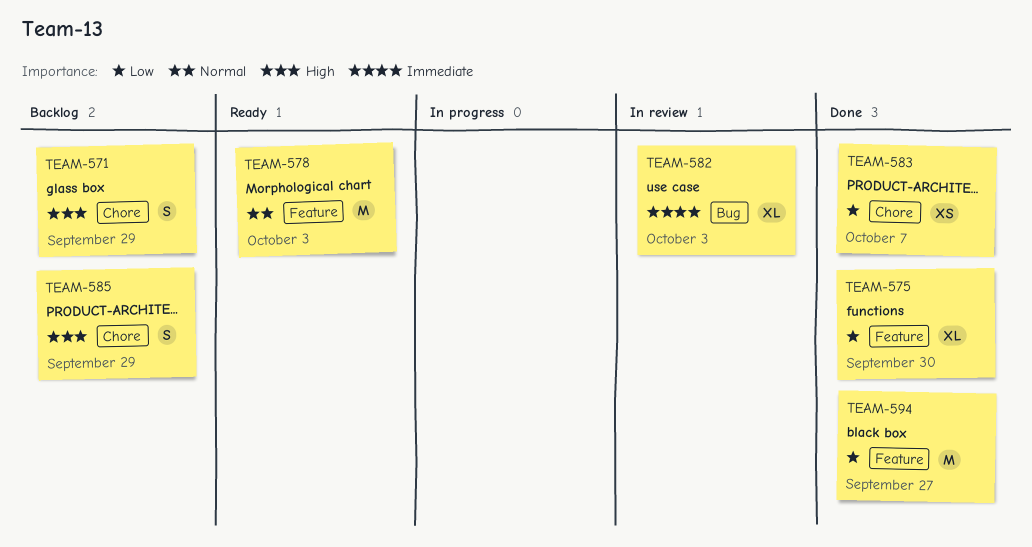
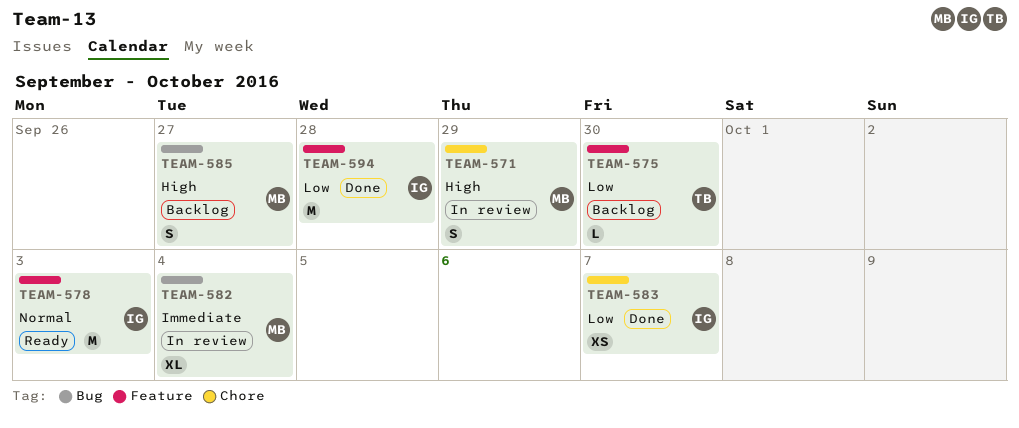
TEAM-571, status: Backlog -> In review
TEAM-575, status: Done -> Backlog
TEAM-575, estimate: XL -> L
TEAM-582, due: Oct 3 -> Oct 4
TEAM-585, label: Chore -> Bug
TEAM-585, due: Sep 29 -> Sep 27
TEAM-594, due: Sep 27 -> Sep 28

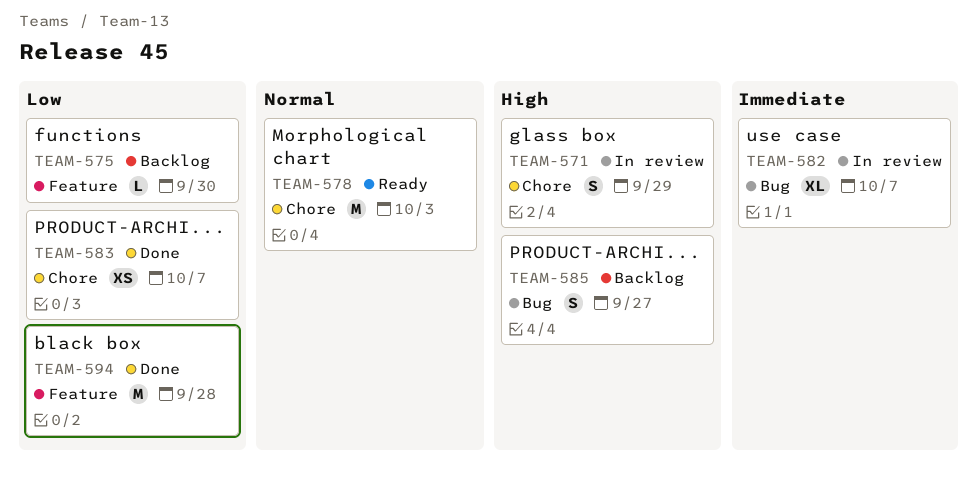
TEAM-578, label: Feature -> Chore
TEAM-582, due: Oct 4 -> Oct 7

